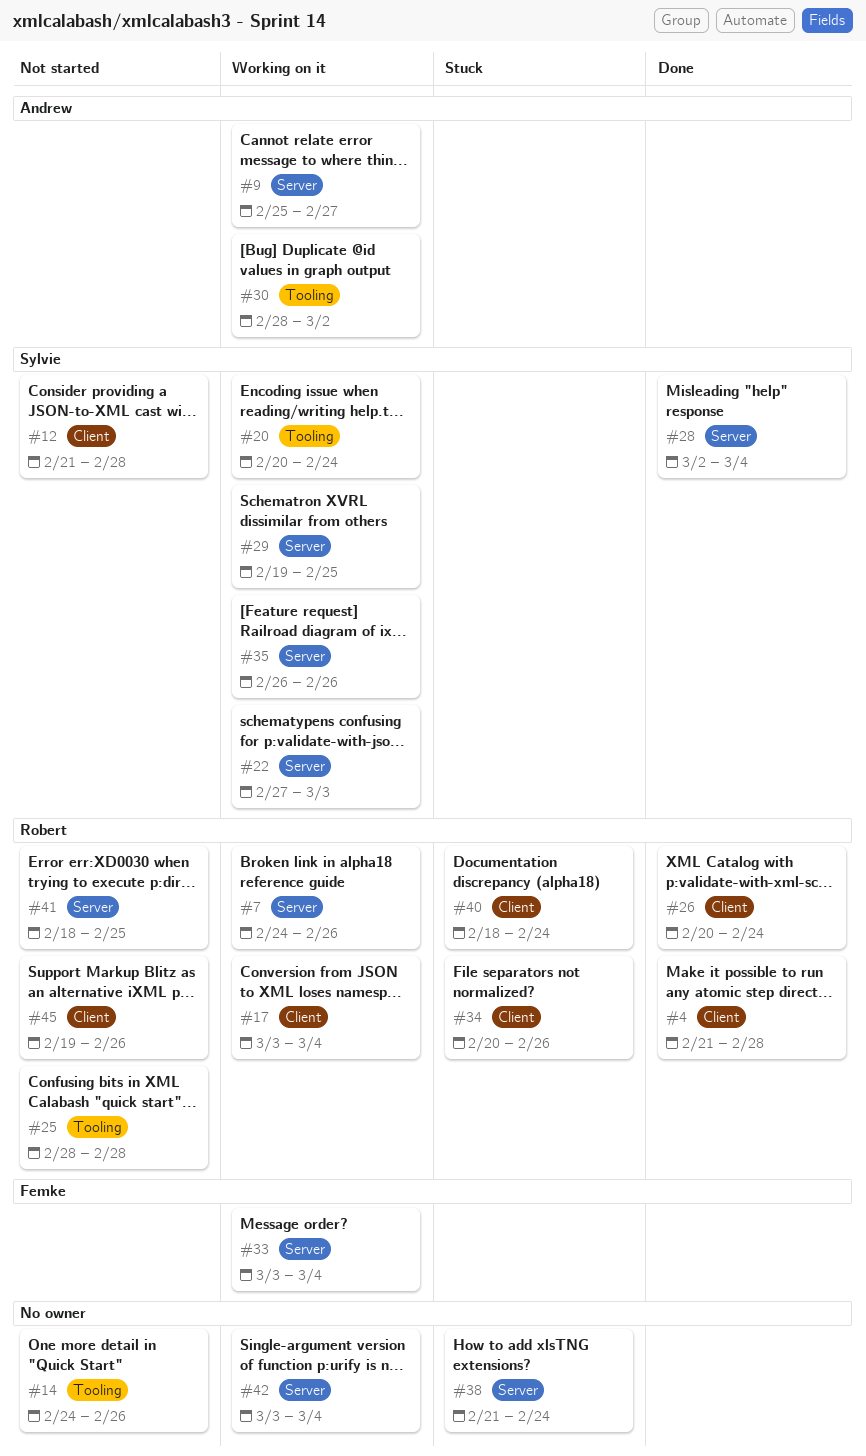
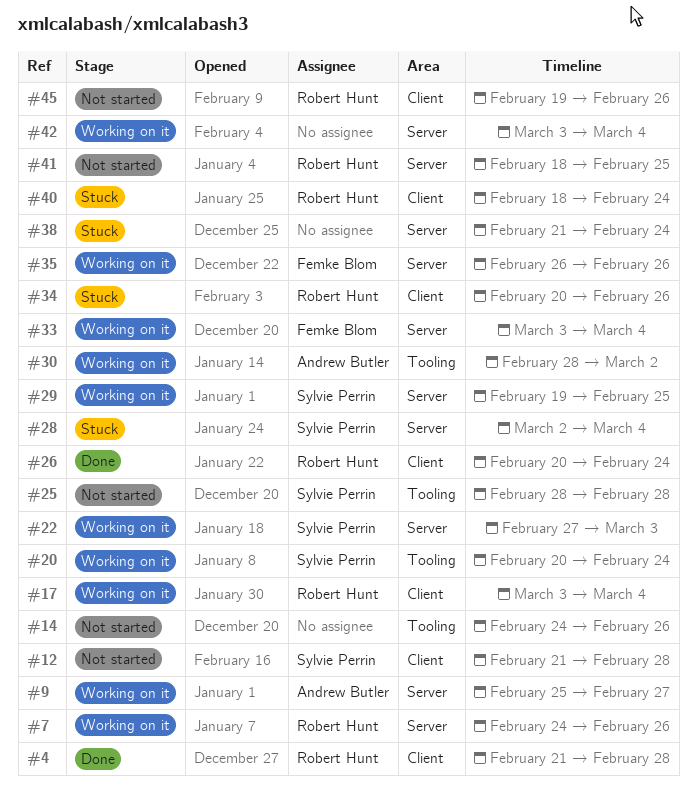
#25, owner: Robert Hunt -> Sylvie Perrin
#28, status: Done -> Stuck
#35, owner: Sylvie Perrin -> Femke Blom

